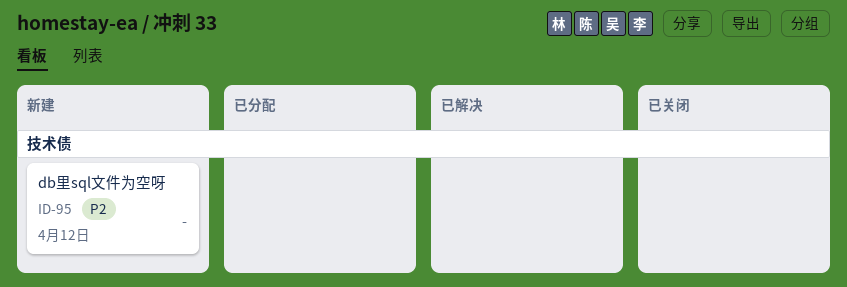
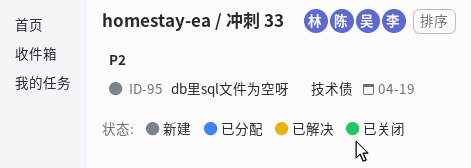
ID-95, due: Apr 12 -> Apr 19

